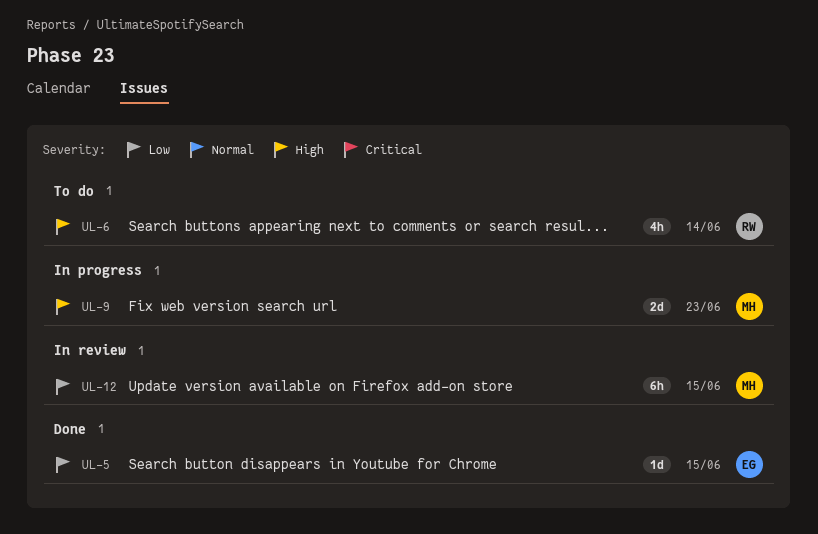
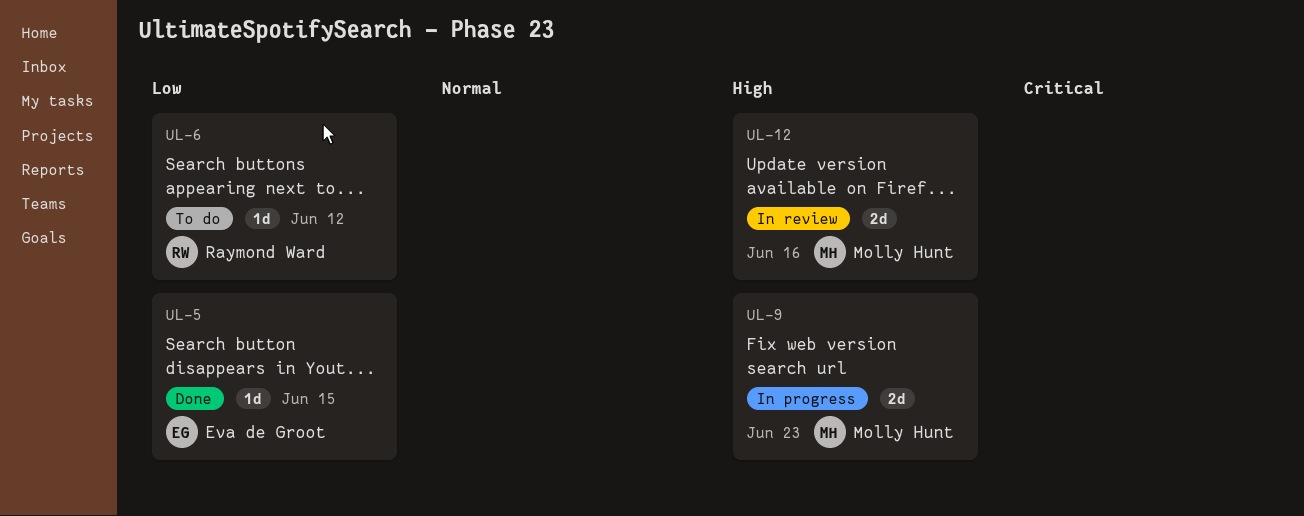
UL-6, priority: High -> Low
UL-6, estimate: 4h -> 1d
UL-6, due: Jun 14 -> Jun 12
UL-12, priority: Low -> High
UL-12, estimate: 6h -> 2d
UL-12, due: Jun 15 -> Jun 16

